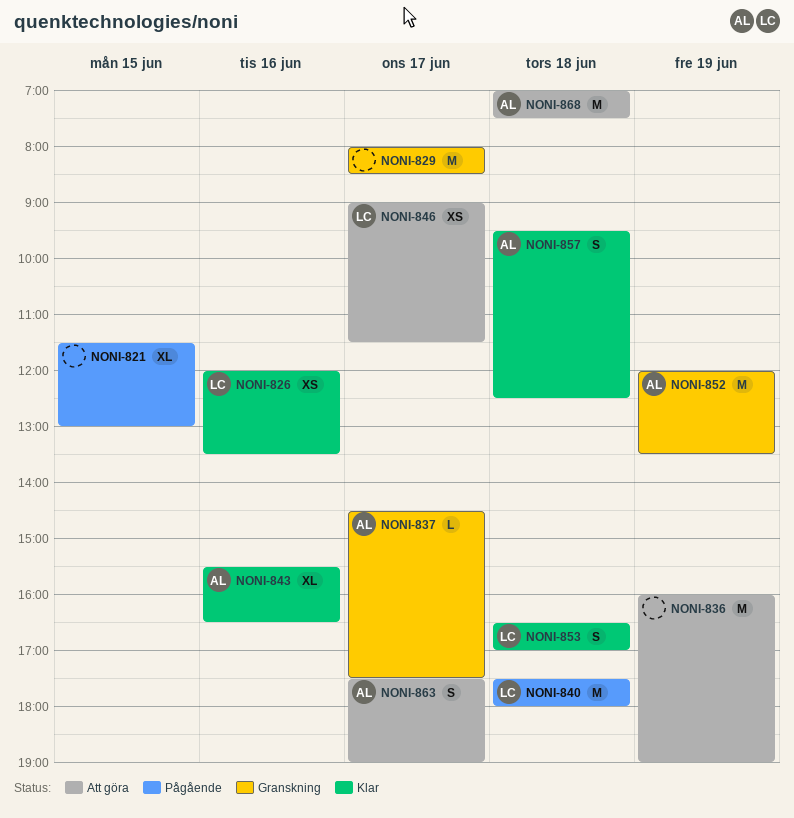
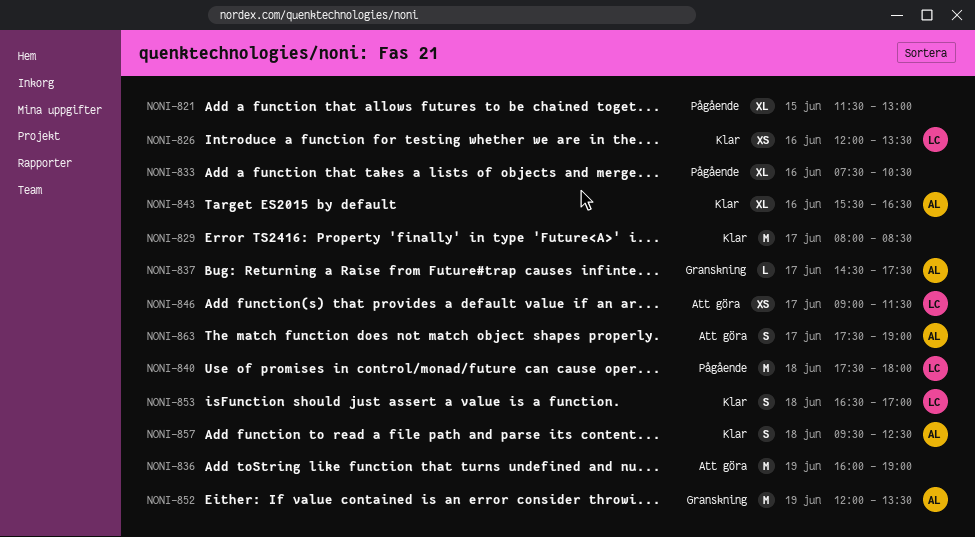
NONI-829, status: Granskning -> Klar
NONI-833: none -> present
NONI-868: present -> none

